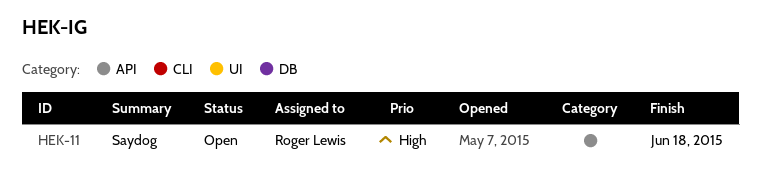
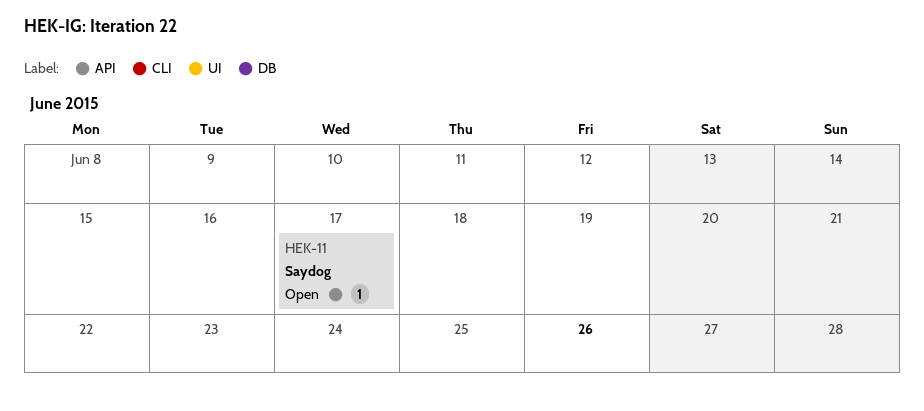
HEK-11, due: Jun 18 -> Jun 17

